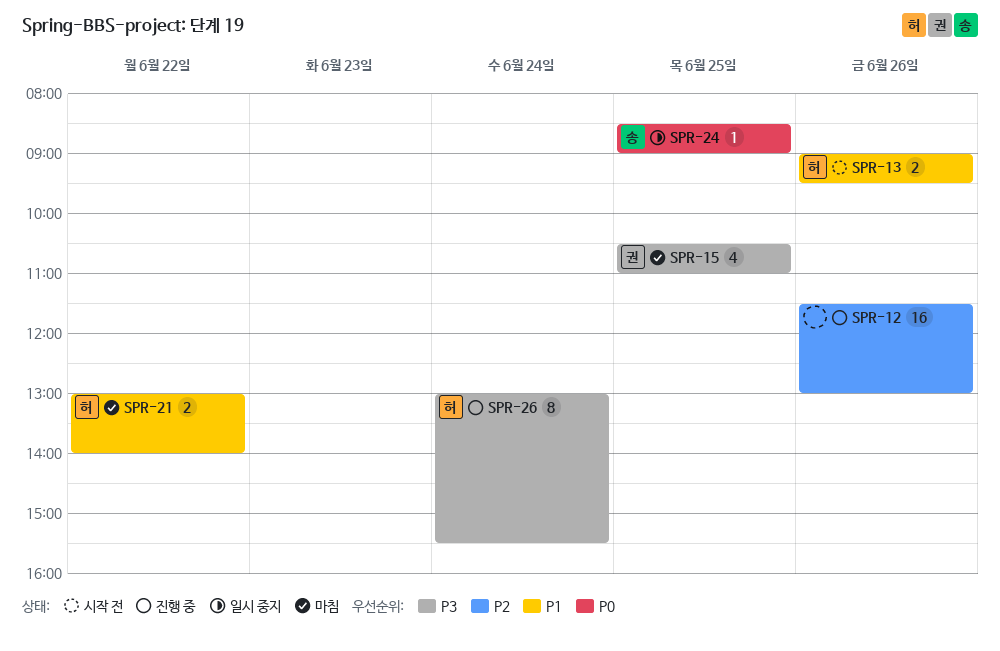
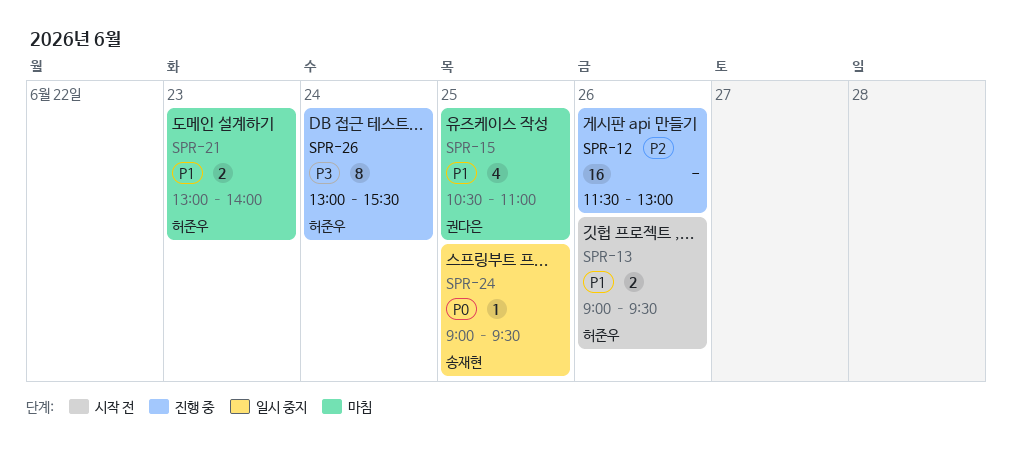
SPR-15, priority: P3 -> P1
SPR-21, day: Jun 22 -> Jun 23
SPR-24, begins: 08:30 -> 09:00
SPR-24, ends: 09:00 -> 09:30

